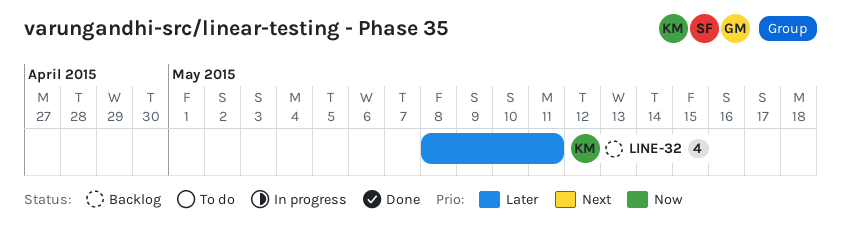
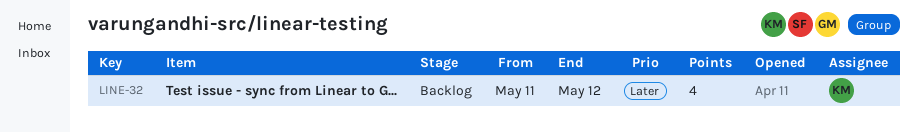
LINE-32, start: May 8 -> May 11
LINE-32, due: May 11 -> May 12

